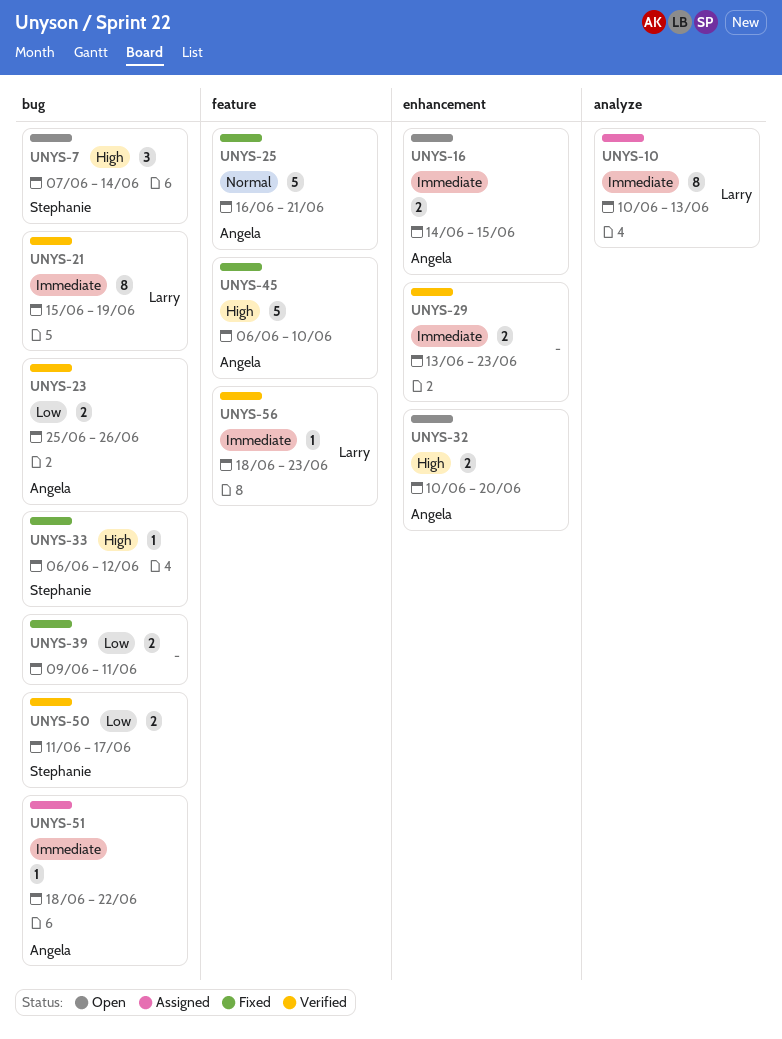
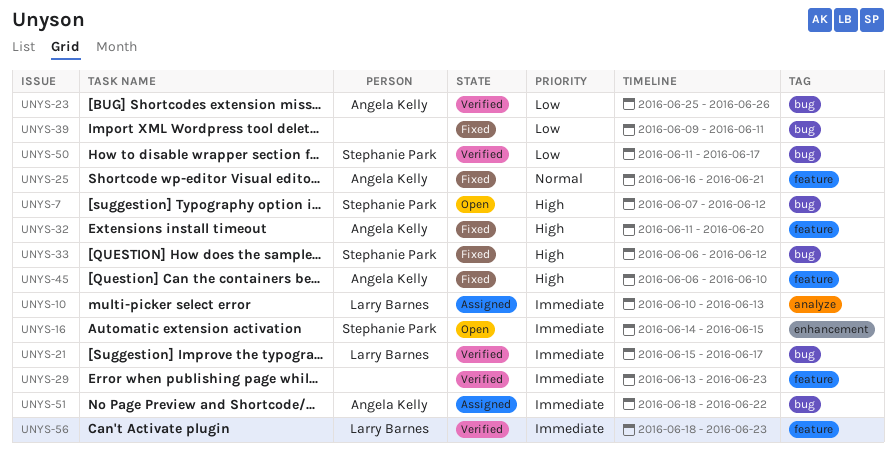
UNYS-7, due: Jun 14 -> Jun 12
UNYS-16, owner: Angela Kelly -> Stephanie Park
UNYS-21, due: Jun 19 -> Jun 17
UNYS-29, label: enhancement -> feature
UNYS-32, status: Open -> Fixed
UNYS-32, label: enhancement -> feature
UNYS-32, start: Jun 10 -> Jun 11

